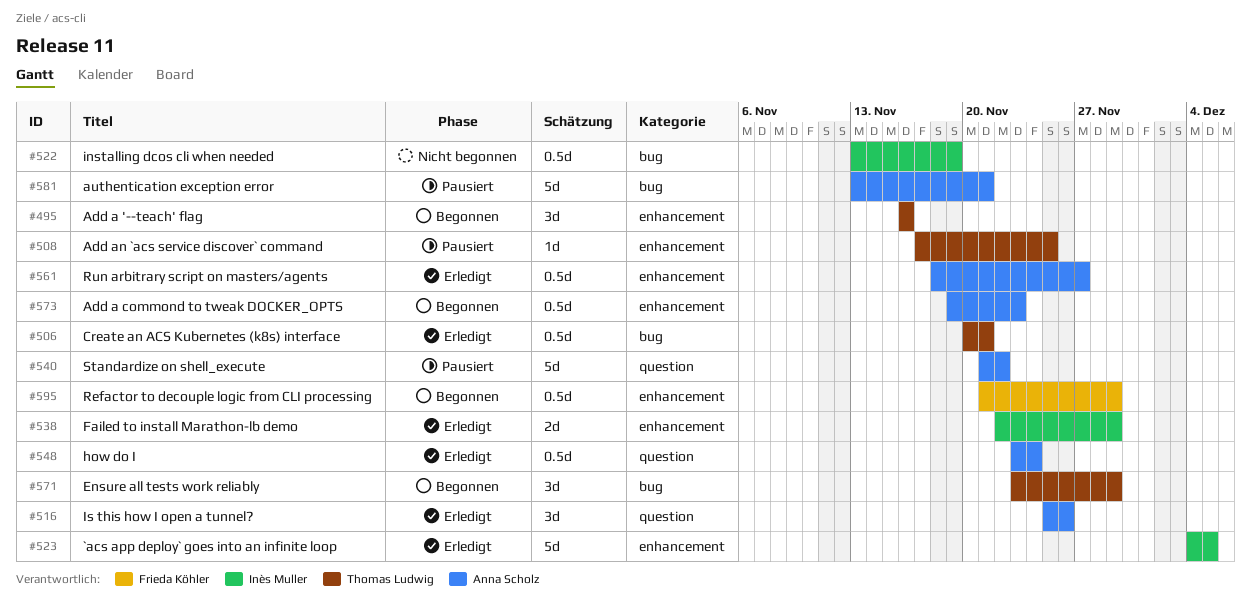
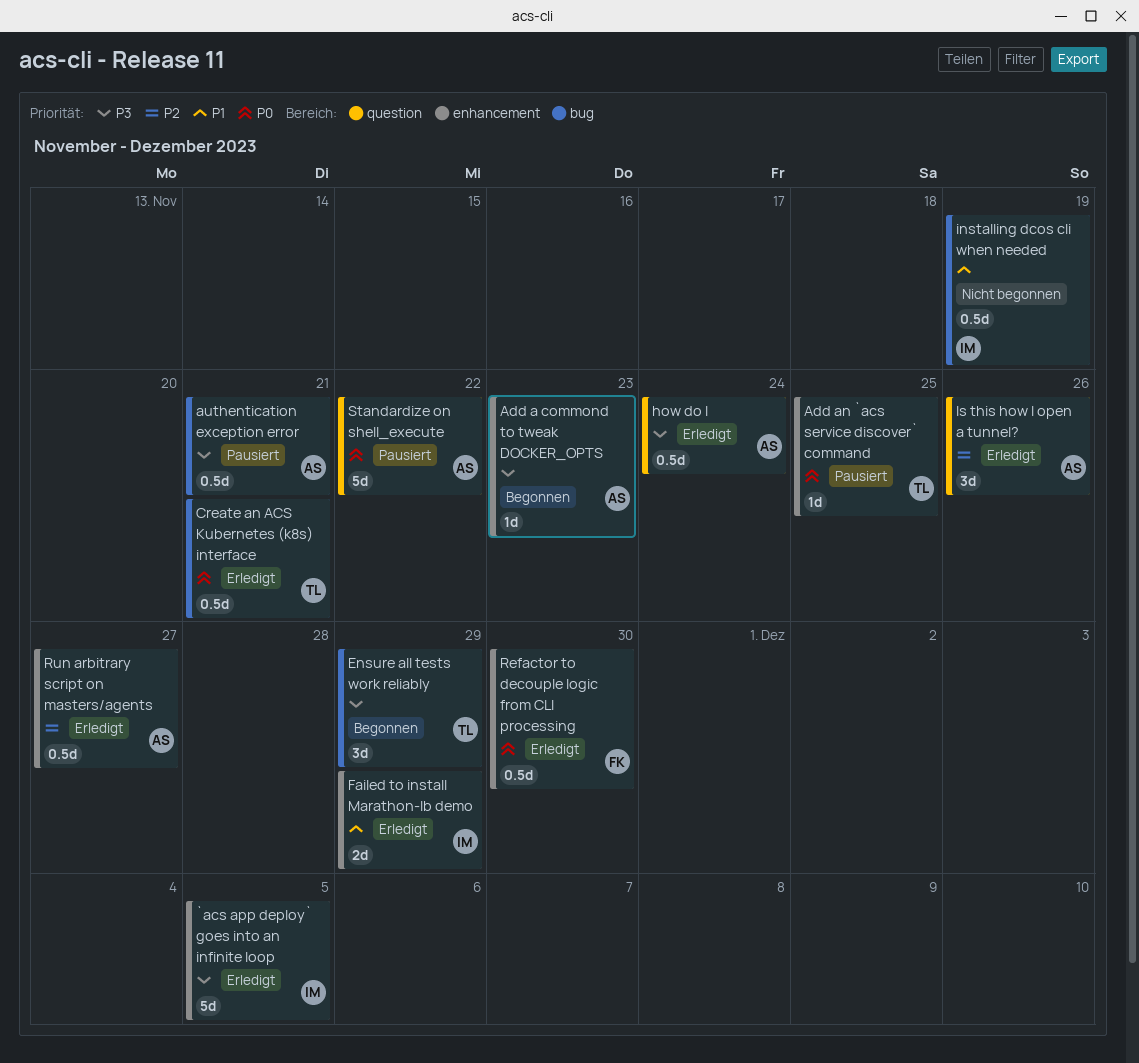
Add a '--teach' flag: present -> none
Add a commond to tweak DOCKER_OPTS, estimate: 0.5d -> 1d
authentication exception error, estimate: 5d -> 0.5d
Refactor to decouple logic from CLI processing, status: Begonnen -> Erledigt
Refactor to decouple logic from CLI processing, due: Nov 29 -> Nov 30

